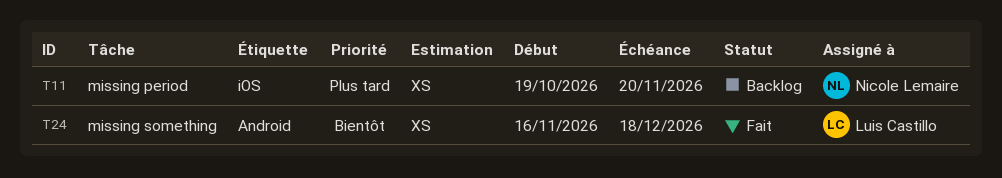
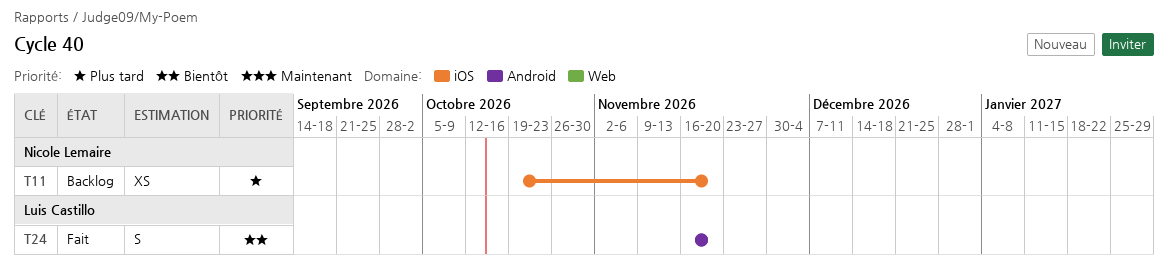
T24, estimate: XS -> S
T24, due: Dec 18 -> Nov 20

